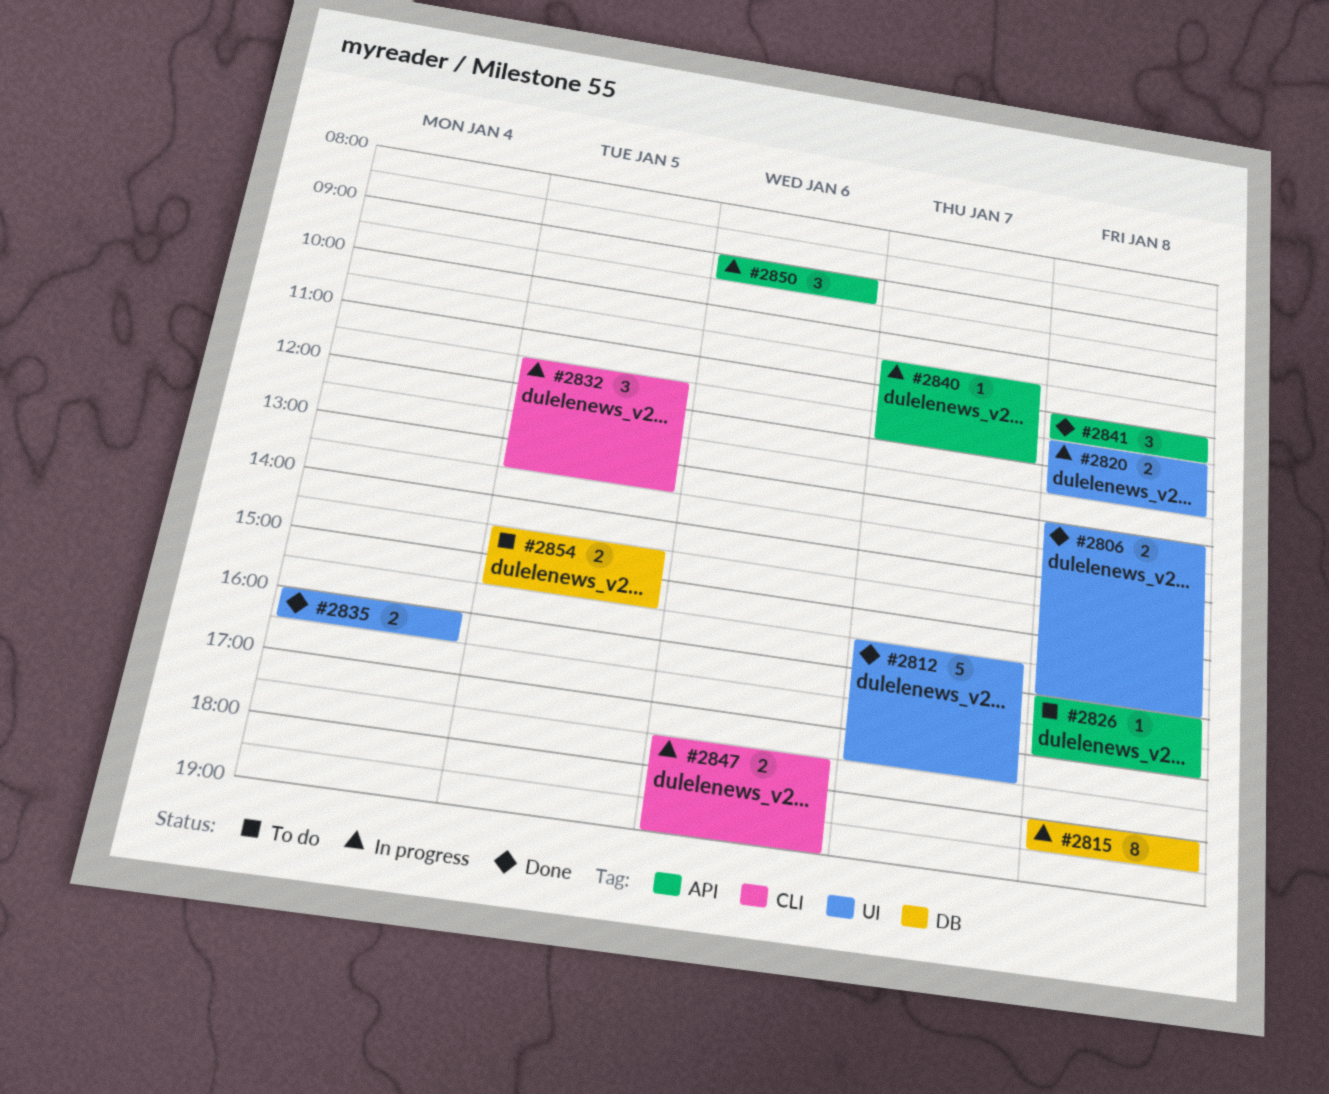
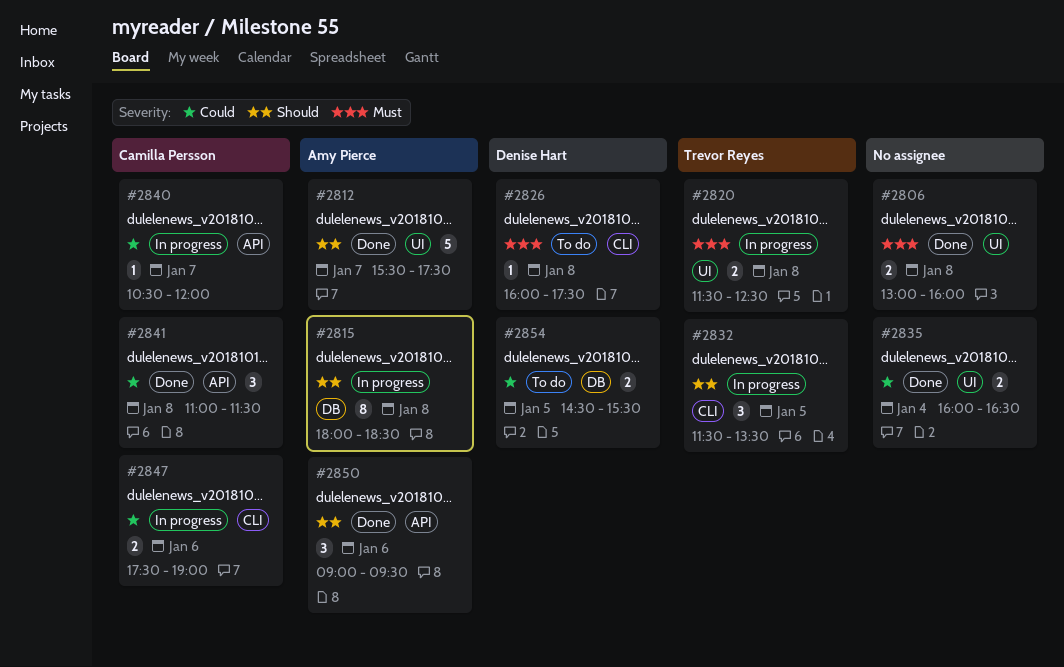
#2826, label: API -> CLI
#2826, ends: 17:00 -> 17:30
#2850, status: In progress -> Done

